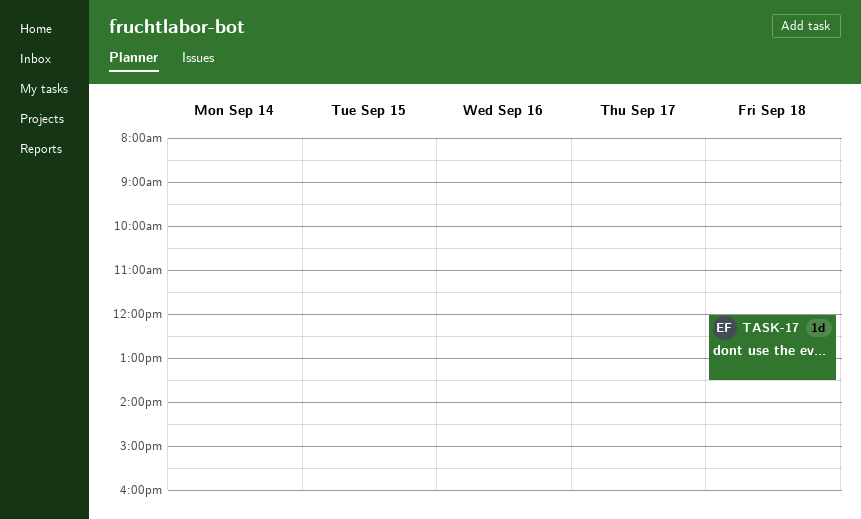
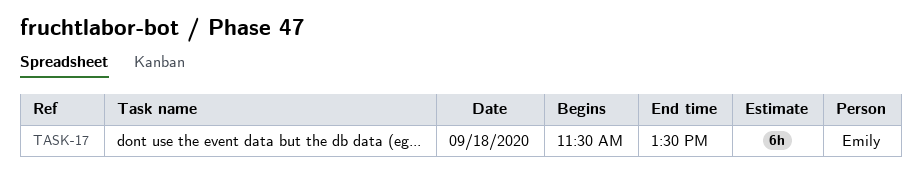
TASK-17, estimate: 1d -> 6h
TASK-17, begins: 12:00 -> 11:30

